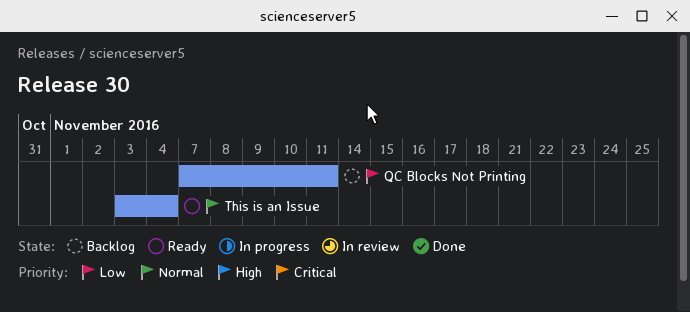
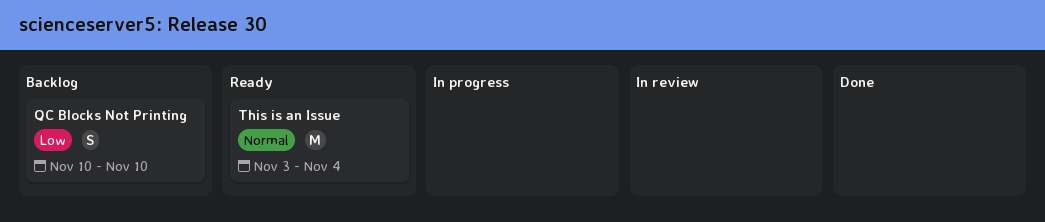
QC Blocks Not Printing, start: Nov 7 -> Nov 10
QC Blocks Not Printing, due: Nov 11 -> Nov 10

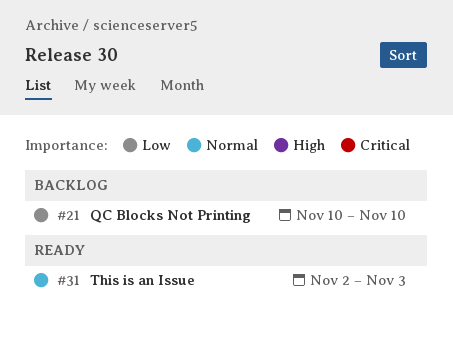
This is an Issue, start: Nov 3 -> Nov 2
This is an Issue, due: Nov 4 -> Nov 3

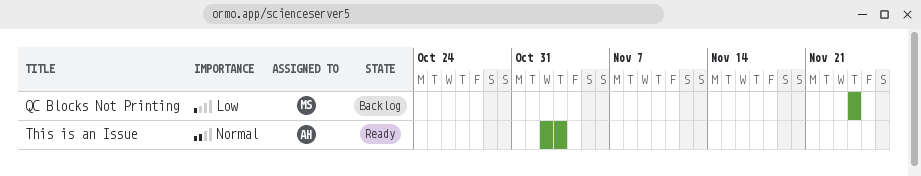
QC Blocks Not Printing, start: Nov 10 -> Nov 24
QC Blocks Not Printing, due: Nov 10 -> Nov 24

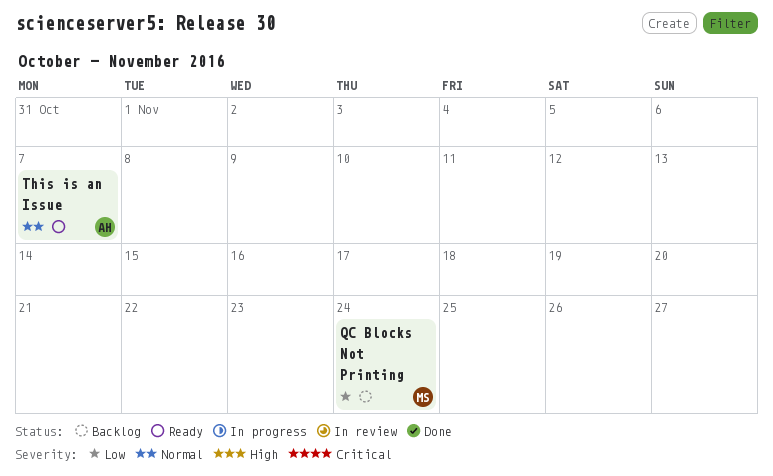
This is an Issue, due: Nov 3 -> Nov 7

